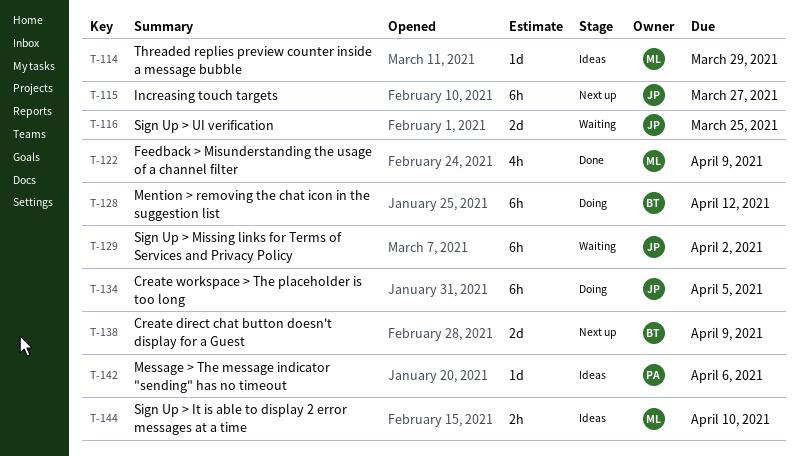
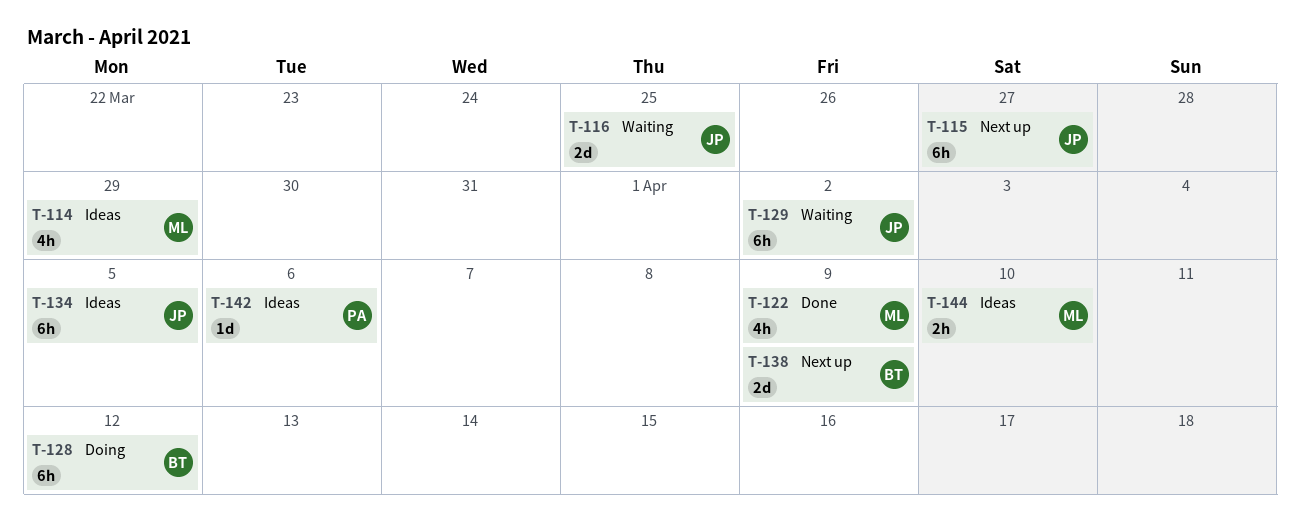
T-114, estimate: 1d -> 4h
T-134, status: Doing -> Ideas

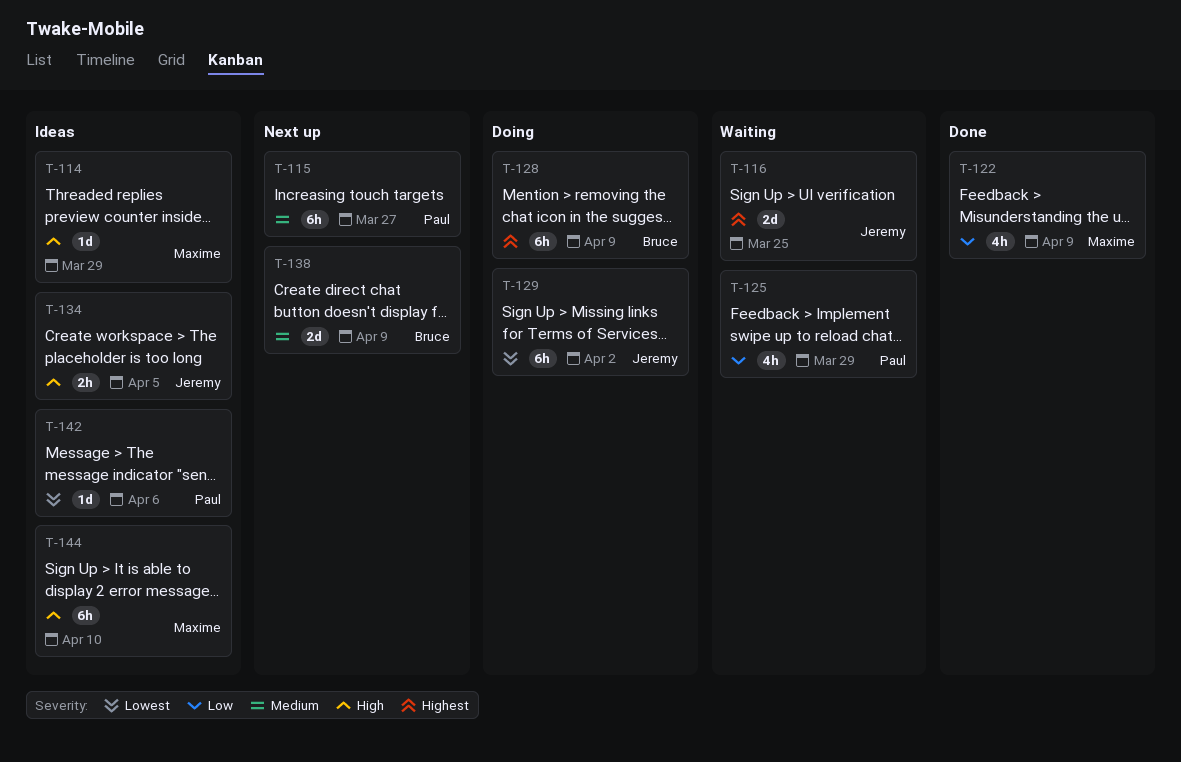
T-114, estimate: 4h -> 1d
T-115, owner: Jeremy -> Paul
T-125: none -> present
T-128, due: Apr 12 -> Apr 9
T-129, status: Waiting -> Doing
T-134, estimate: 6h -> 2h
T-144, estimate: 2h -> 6h

